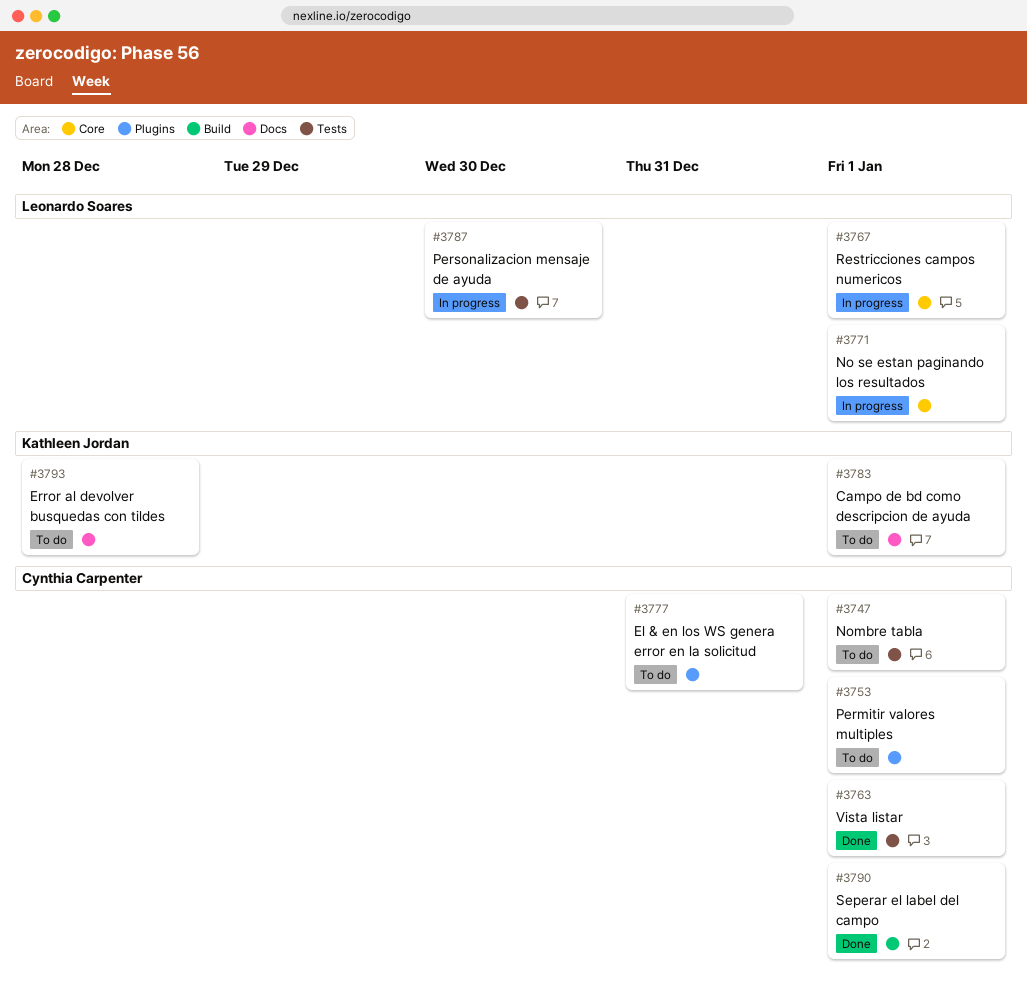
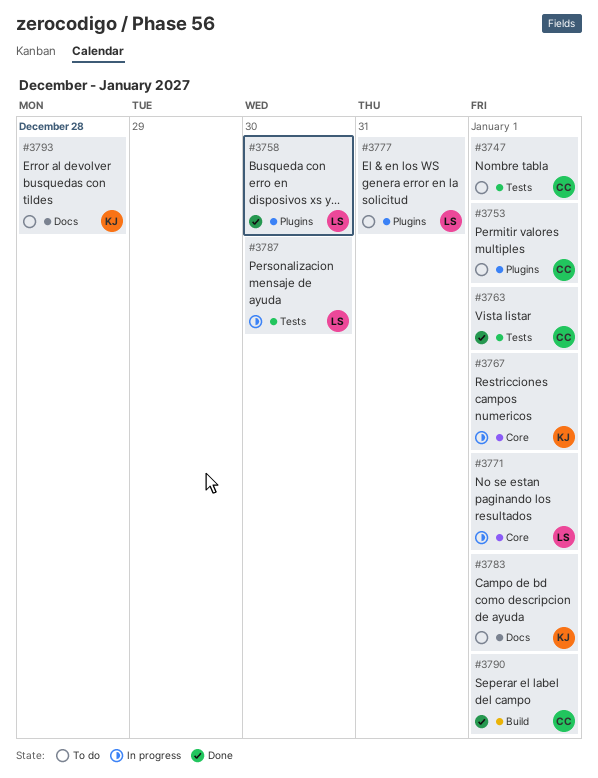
#3758: none -> present
#3767, owner: Leonardo Soares -> Kathleen Jordan
#3777, owner: Cynthia Carpenter -> Leonardo Soares

